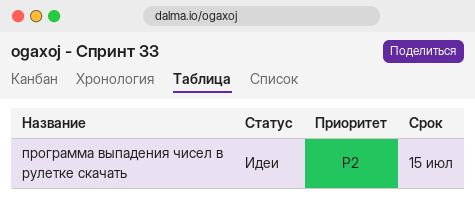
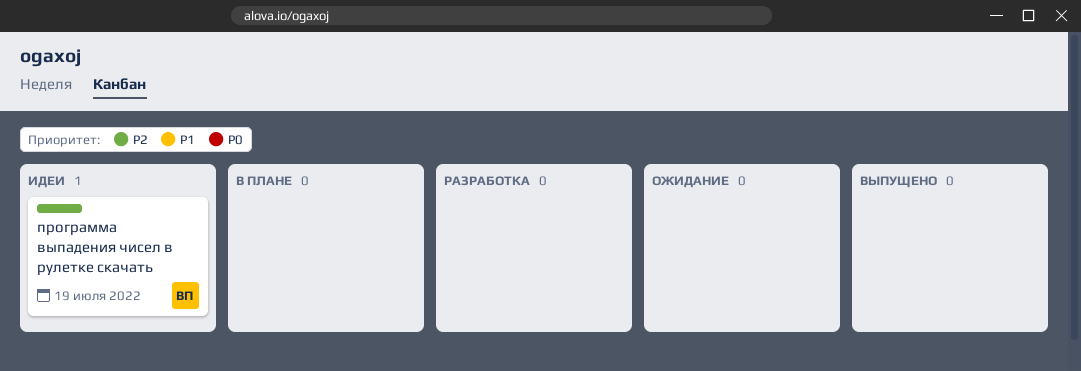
программа выпадения чисел в рулетке скачать, due: Jul 15 -> Jul 19

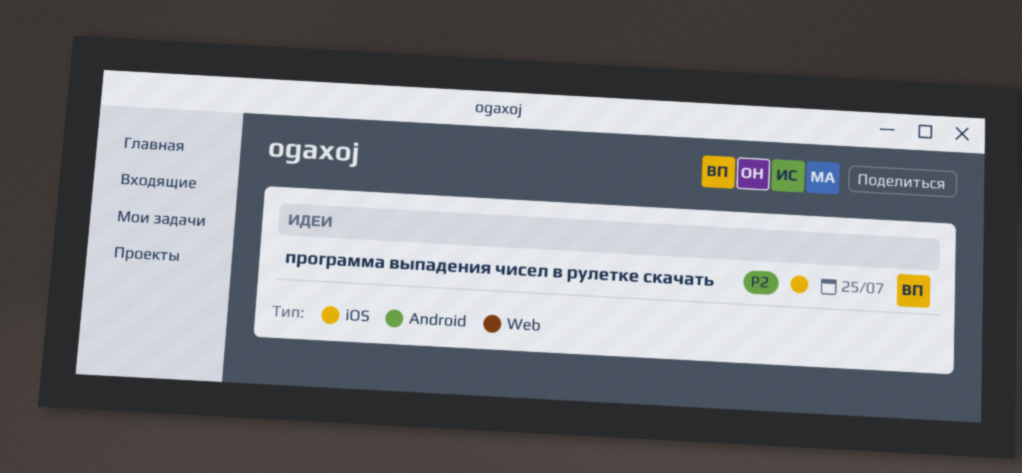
программа выпадения чисел в рулетке скачать, due: Jul 19 -> Jul 25

